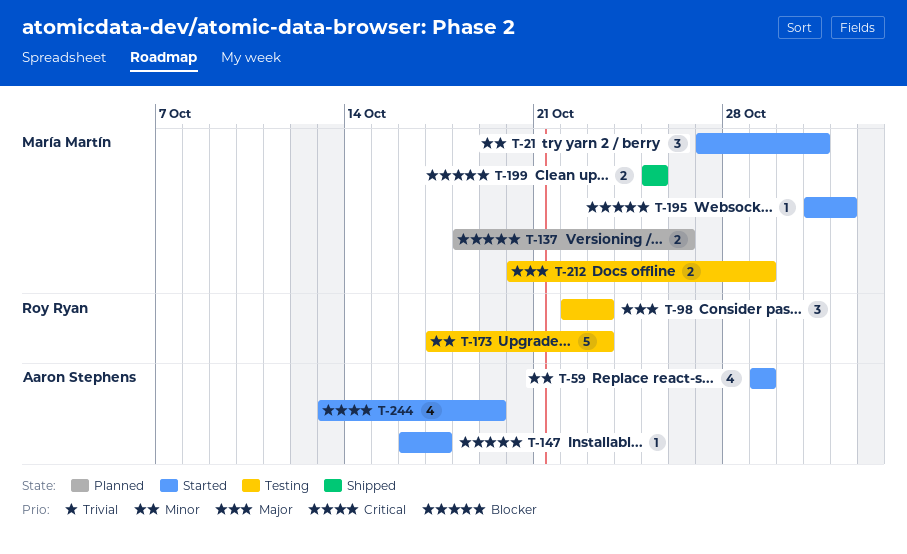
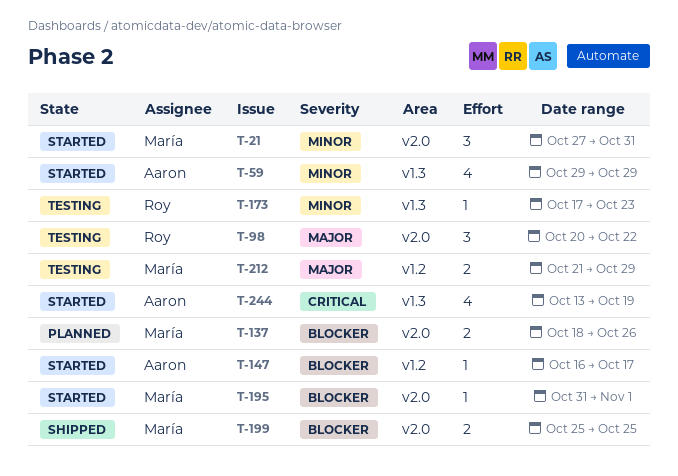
T-98, start: Oct 22 -> Oct 20
T-98, due: Oct 23 -> Oct 22
T-173, estimate: 5 -> 1
T-212, start: Oct 20 -> Oct 21

